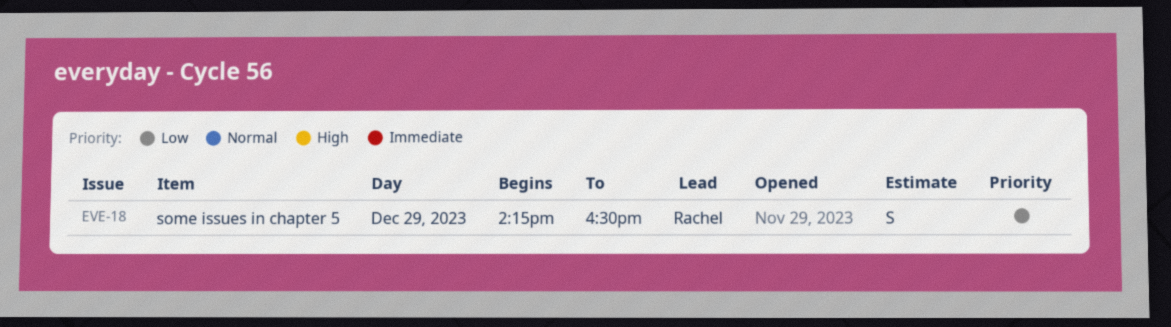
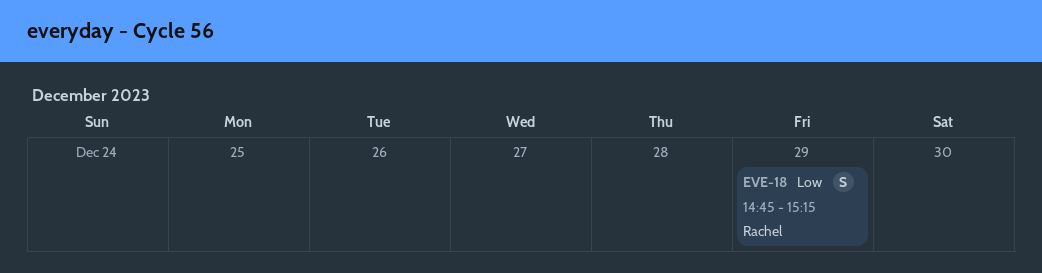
EVE-18, begins: 14:15 -> 14:45
EVE-18, ends: 16:30 -> 15:15

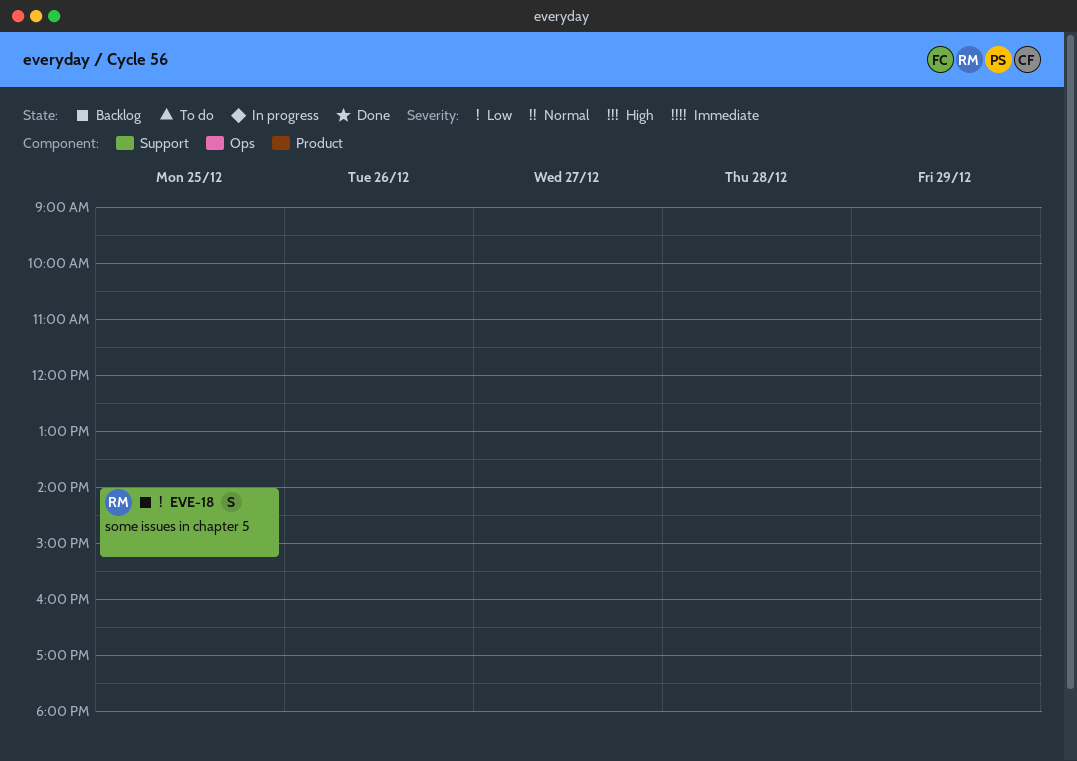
EVE-18, day: Dec 29 -> Dec 25
EVE-18, begins: 14:45 -> 14:00

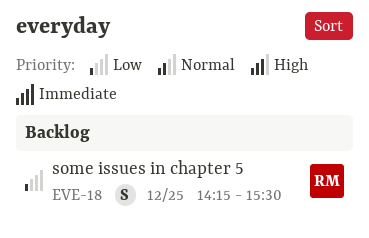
EVE-18, begins: 14:00 -> 14:15
EVE-18, ends: 15:15 -> 15:30

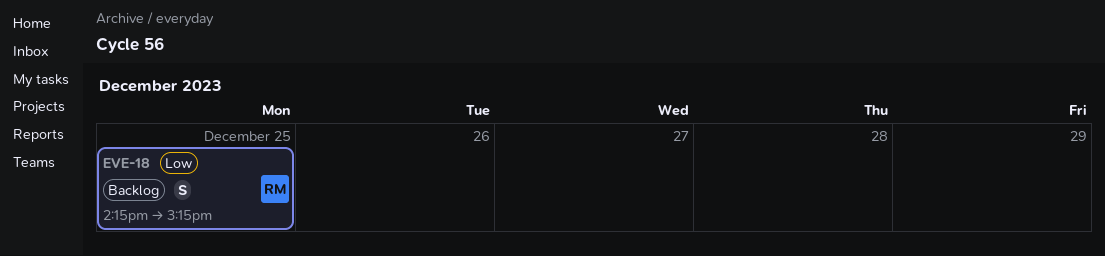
EVE-18, ends: 15:30 -> 15:15

